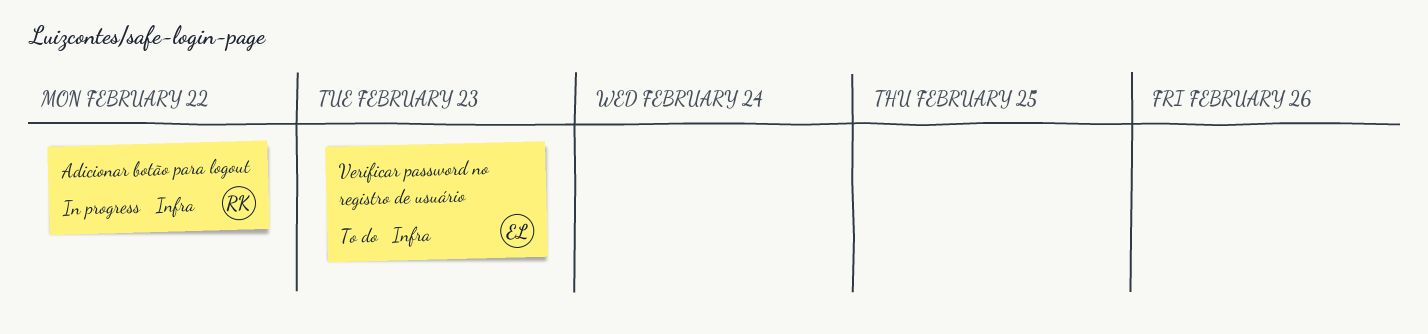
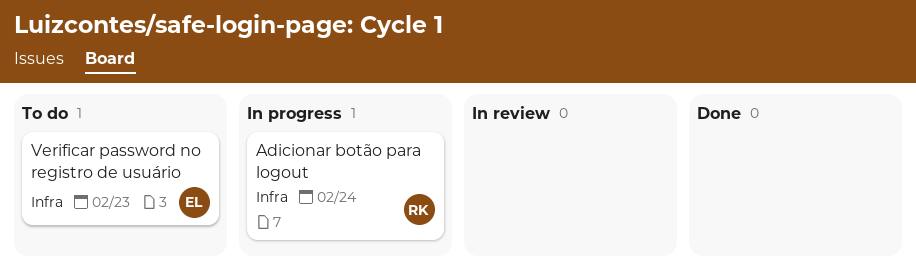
Adicionar botão para logout, due: Feb 22 -> Feb 24

